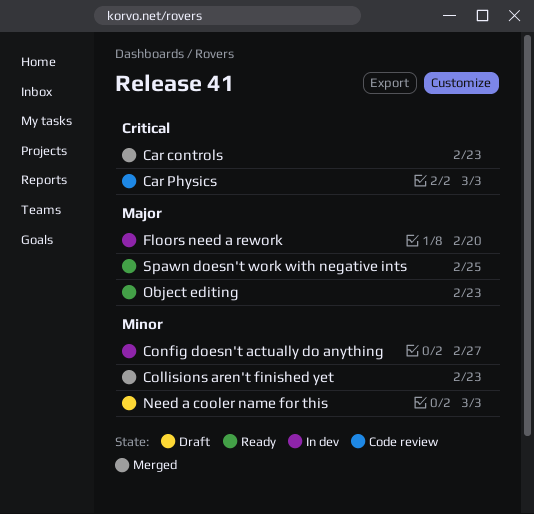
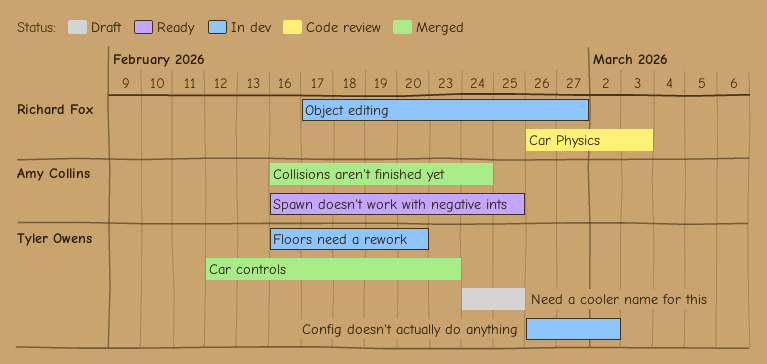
Collisions aren't finished yet, due: Feb 23 -> Feb 24
Config doesn't actually do anything, due: Feb 27 -> Mar 2
Need a cooler name for this, due: Mar 3 -> Feb 25
Object editing, status: Ready -> In dev
Object editing, due: Feb 23 -> Feb 27

